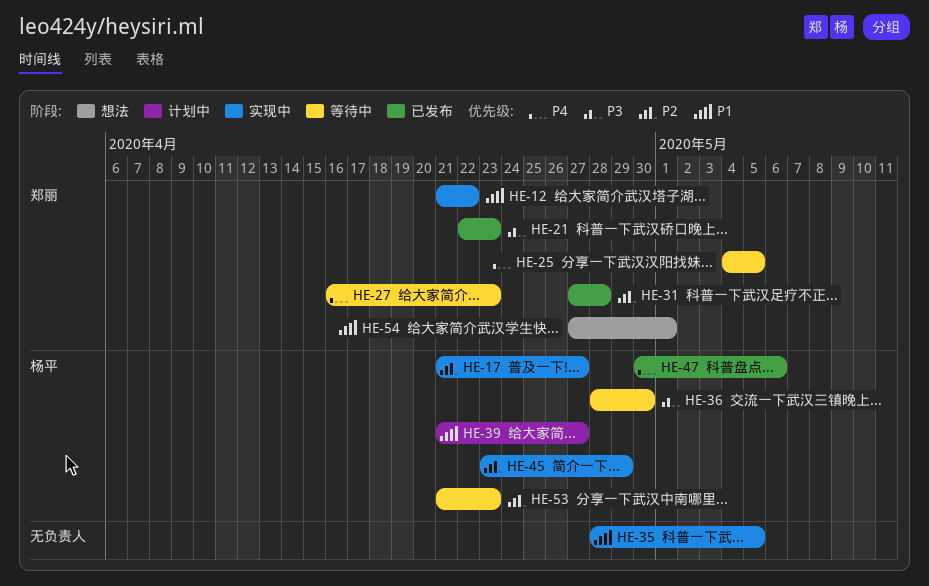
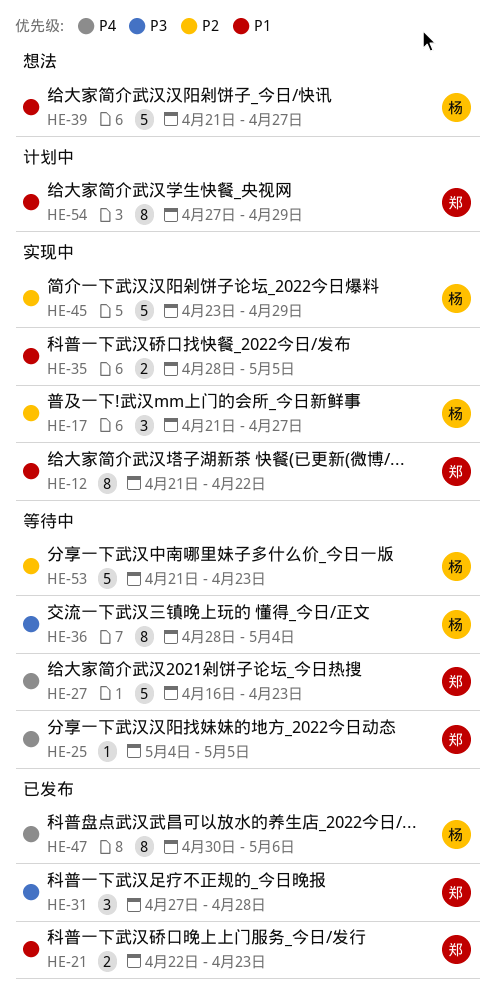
HE-21, priority: P3 -> P1
HE-31, priority: P2 -> P3
HE-36, due: Apr 30 -> May 4
HE-39, status: 计划中 -> 想法
HE-54, status: 想法 -> 计划中
HE-54, due: May 1 -> Apr 29

